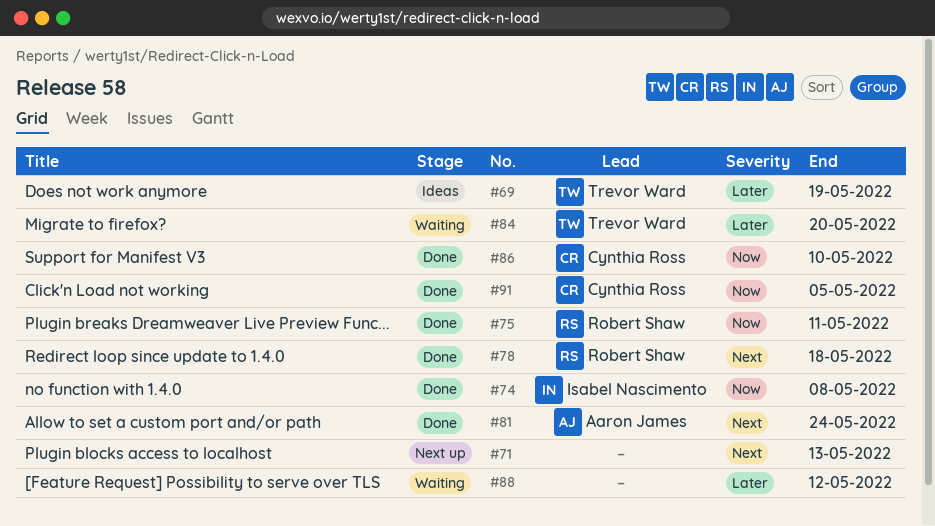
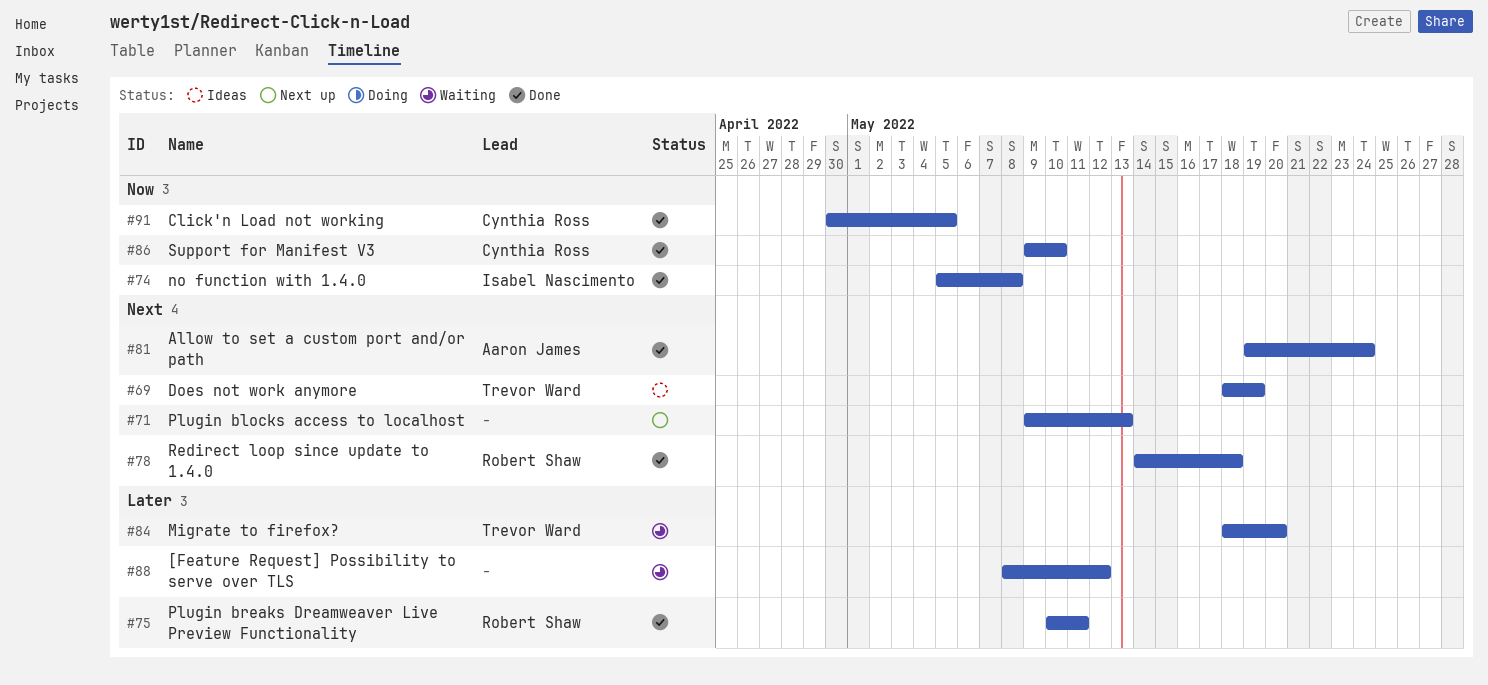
#69, priority: Later -> Next
#75, priority: Now -> Later

